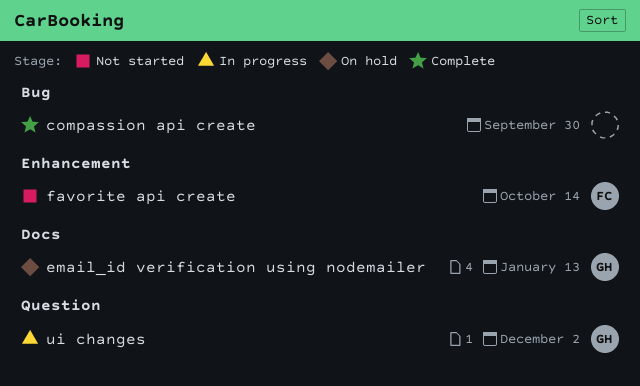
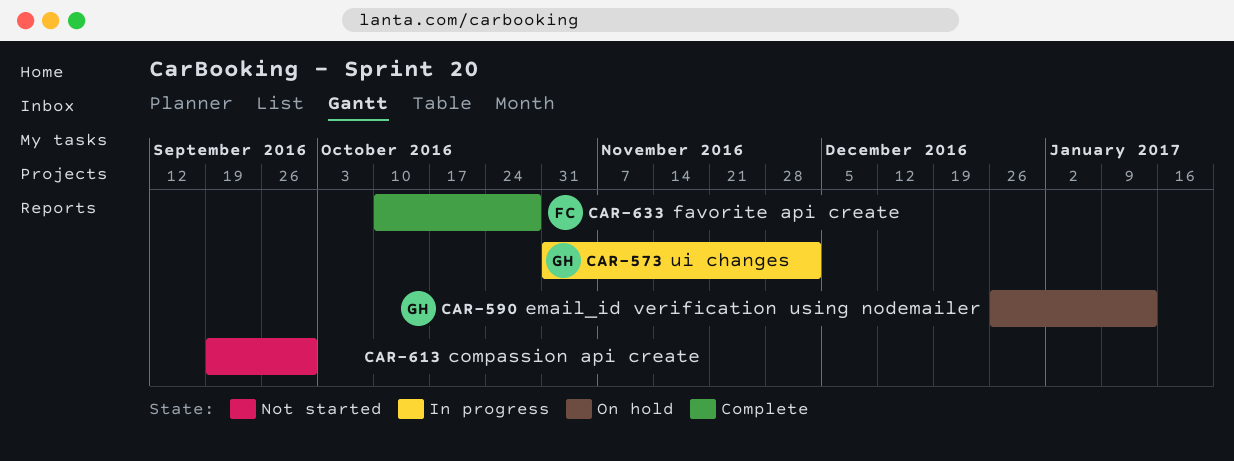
compassion api create, status: Complete -> Not started
favorite api create, status: Not started -> Complete
favorite api create, due: Oct 14 -> Oct 28

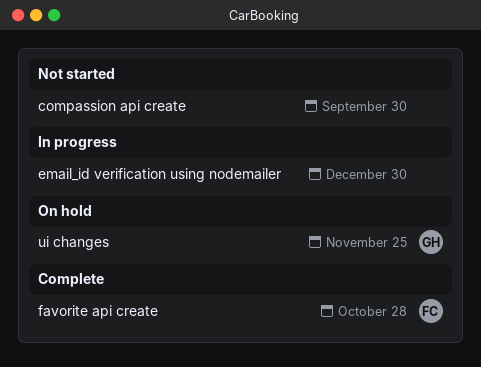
email_id verification using nodemailer, status: On hold -> In progress
email_id verification using nodemailer, owner: GH -> none
email_id verification using nodemailer, due: Jan 13 -> Dec 30
ui changes, status: In progress -> On hold
ui changes, due: Dec 2 -> Nov 25

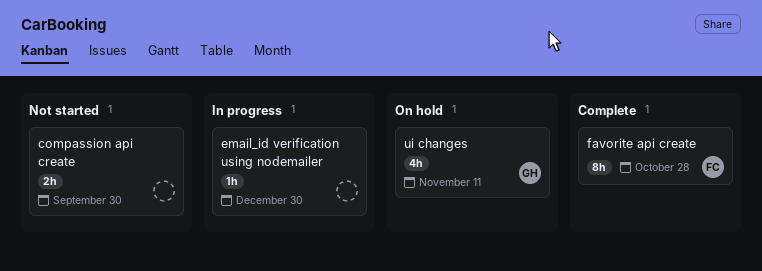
ui changes, due: Nov 25 -> Nov 11

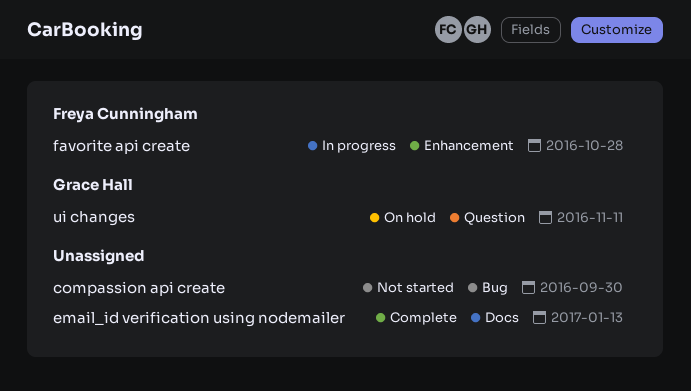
email_id verification using nodemailer, status: In progress -> Complete
email_id verification using nodemailer, due: Dec 30 -> Jan 13
favorite api create, status: Complete -> In progress

